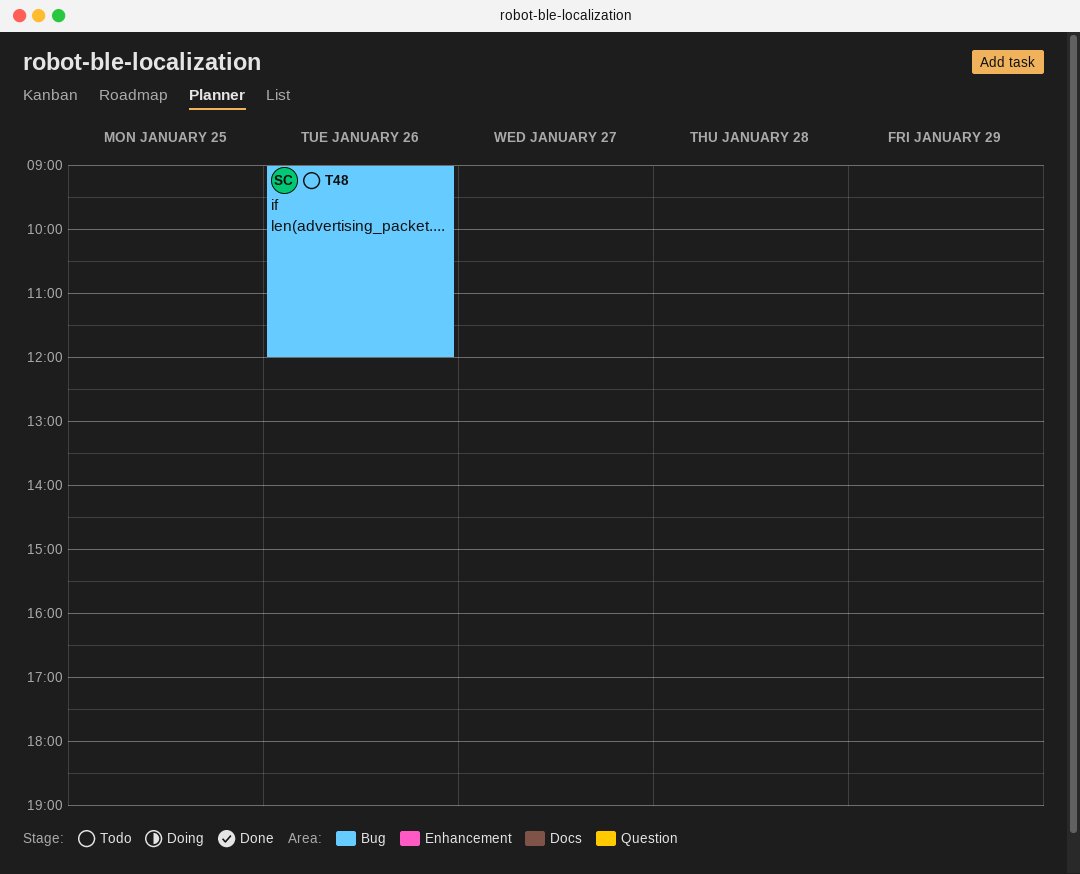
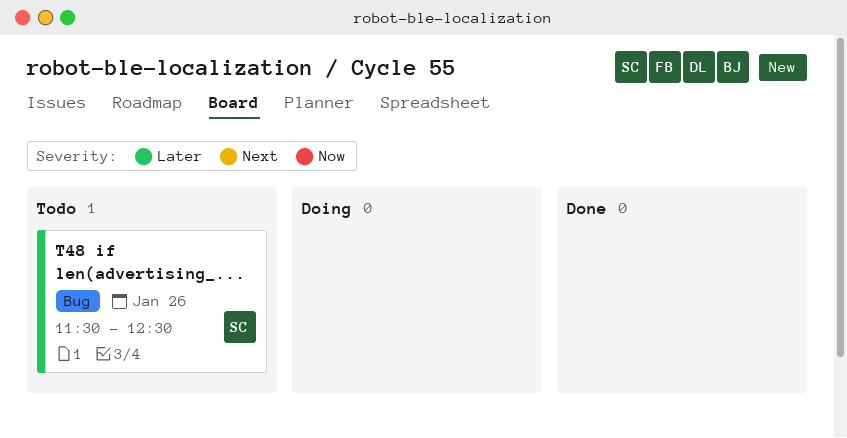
T48, begins: 09:00 -> 11:30
T48, ends: 12:00 -> 12:30

